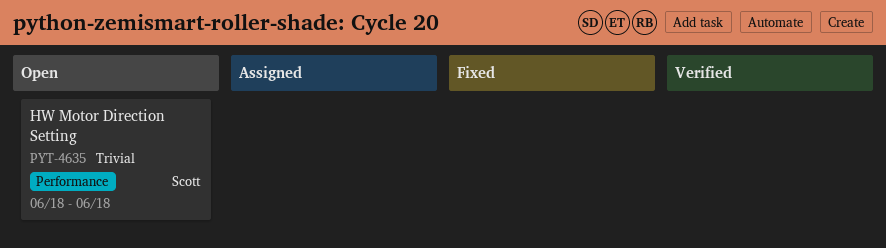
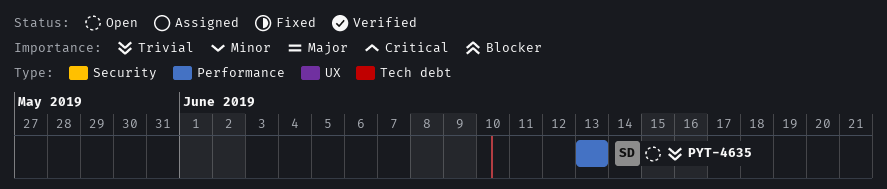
PYT-4635, start: Jun 18 -> Jun 13
PYT-4635, due: Jun 18 -> Jun 13

